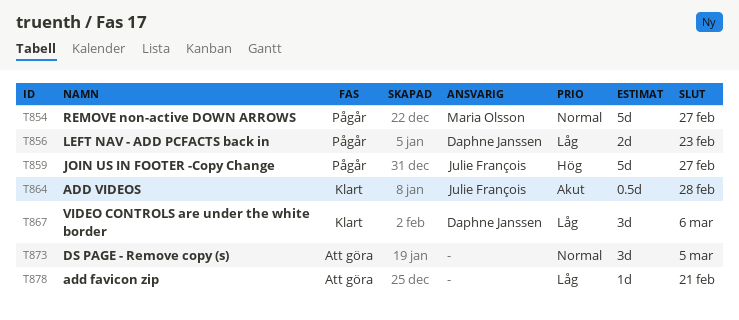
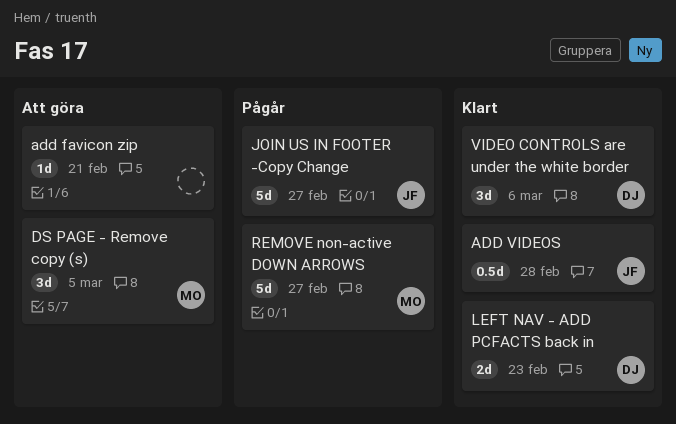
DS PAGE - Remove copy (s), owner: none -> Maria Olsson
LEFT NAV - ADD PCFACTS back in, status: Pågår -> Klart

